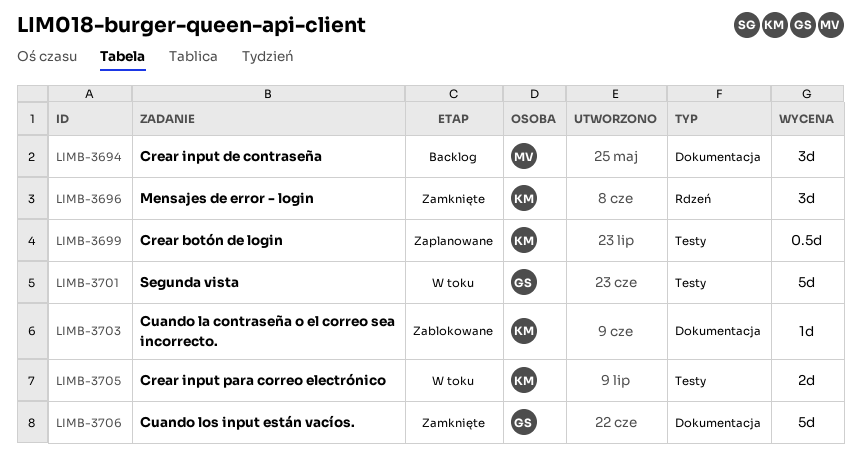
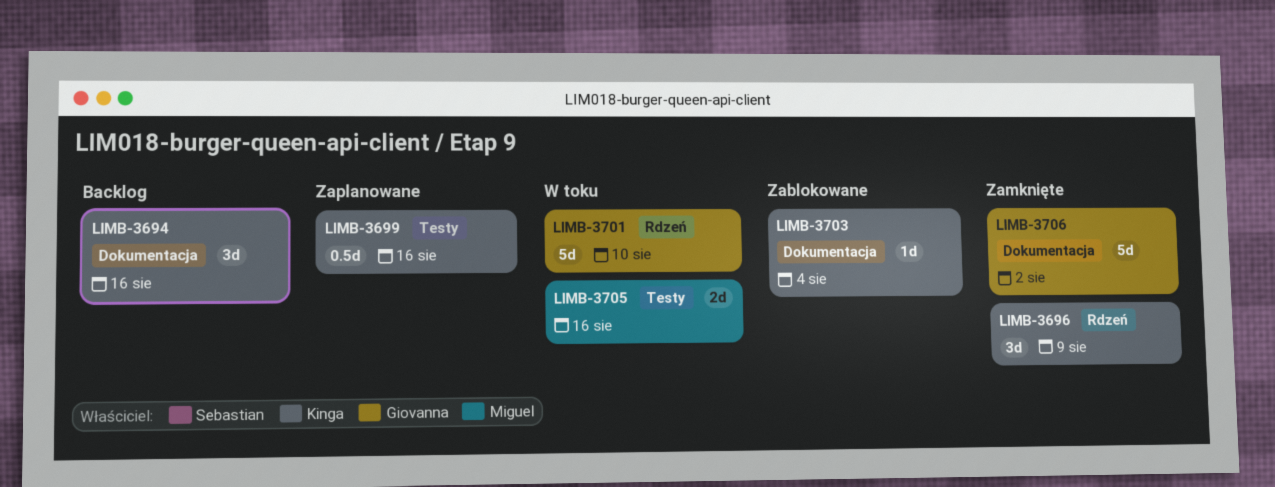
LIMB-3694, owner: Miguel -> Kinga
LIMB-3701, label: Testy -> Rdzeń
LIMB-3705, owner: Kinga -> Miguel

